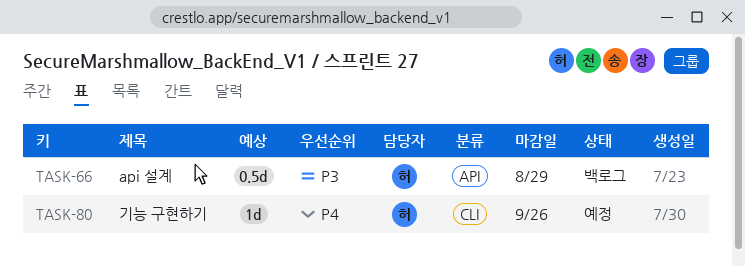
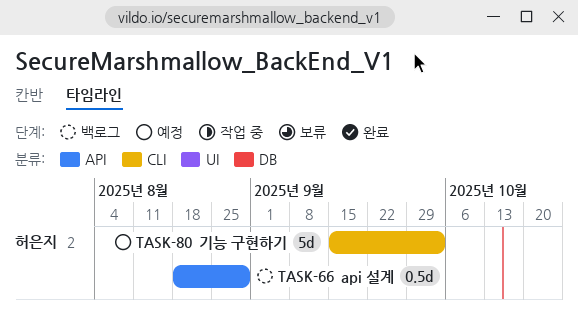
TASK-80, estimate: 1d -> 5d
TASK-80, due: Sep 26 -> Oct 3

